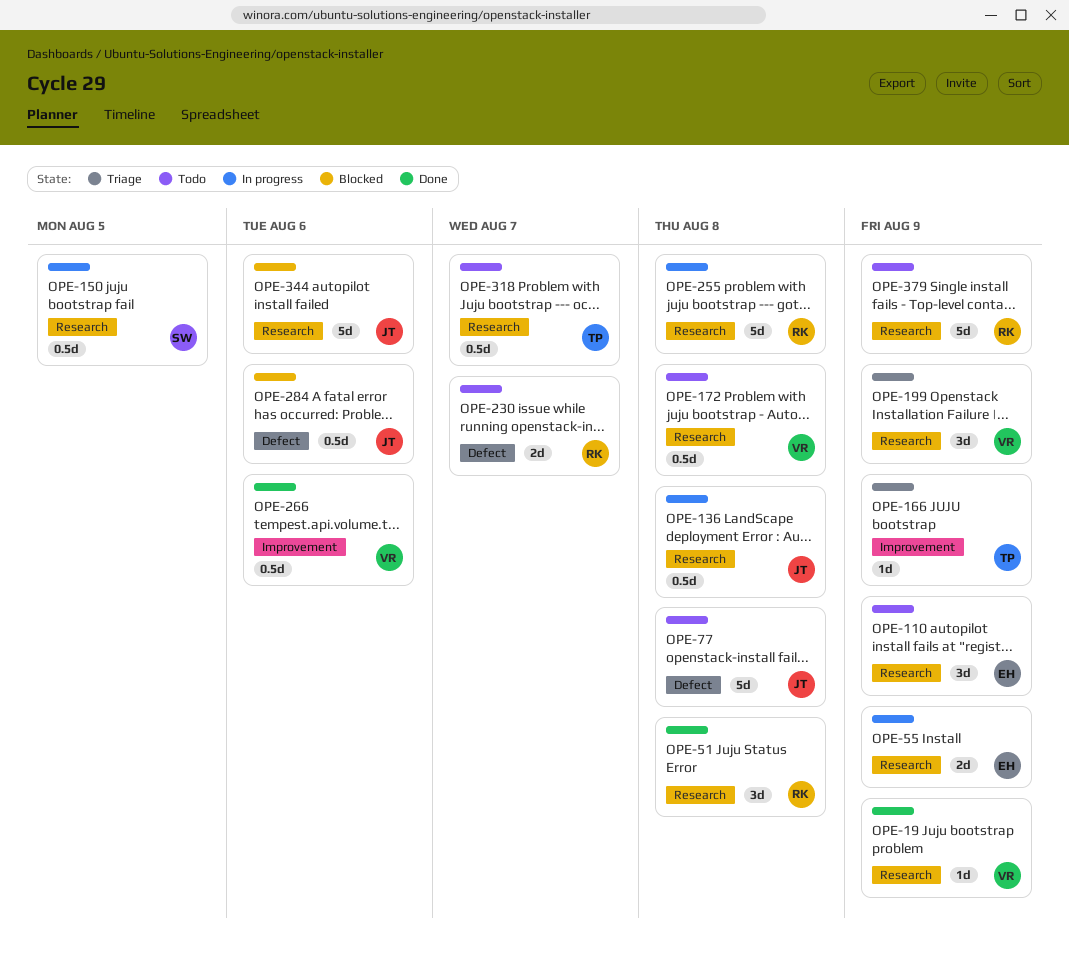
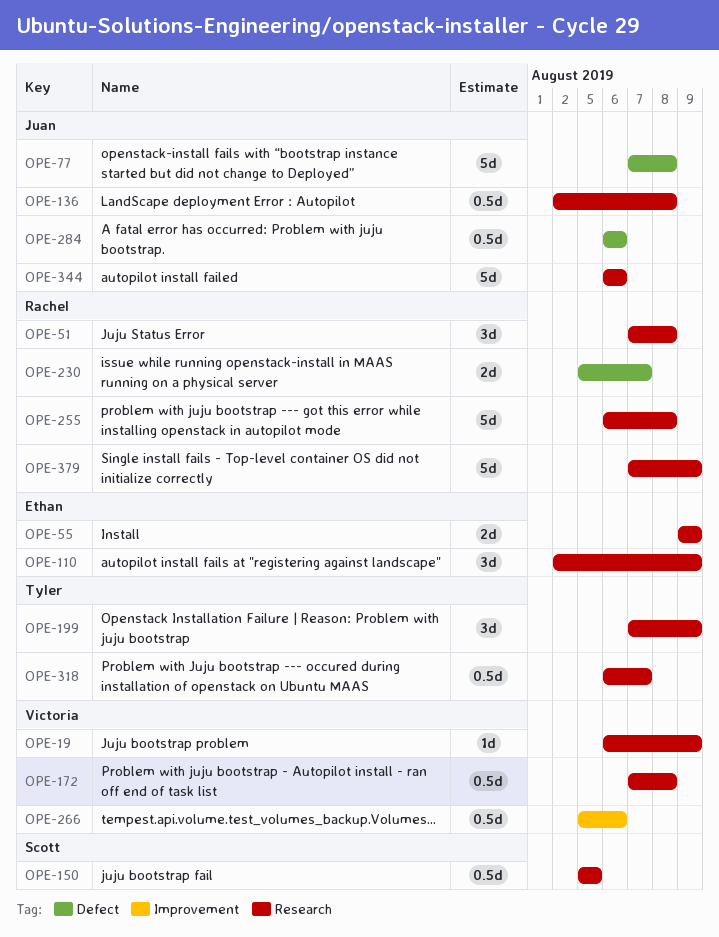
OPE-166: present -> none
OPE-199, owner: Victoria -> Tyler

